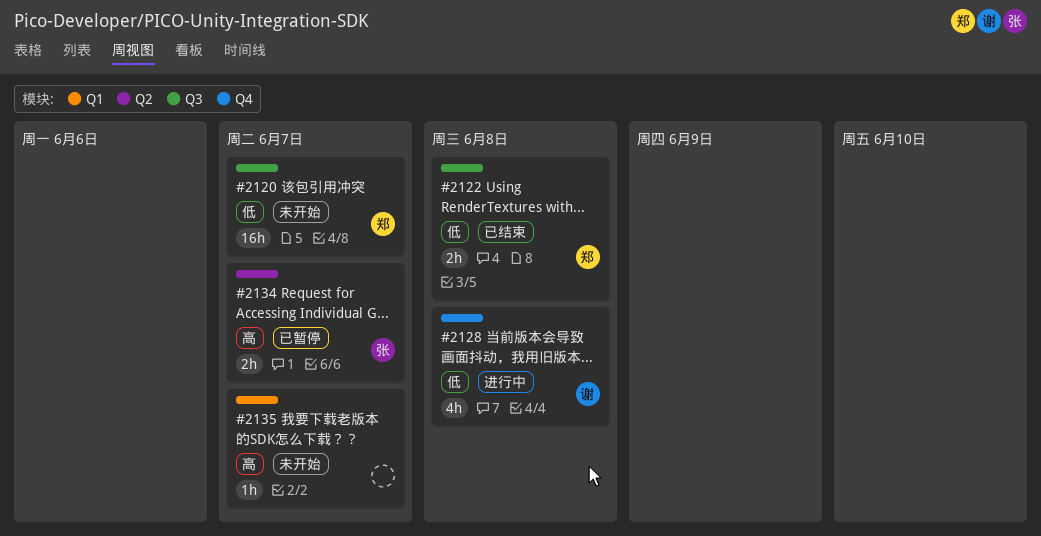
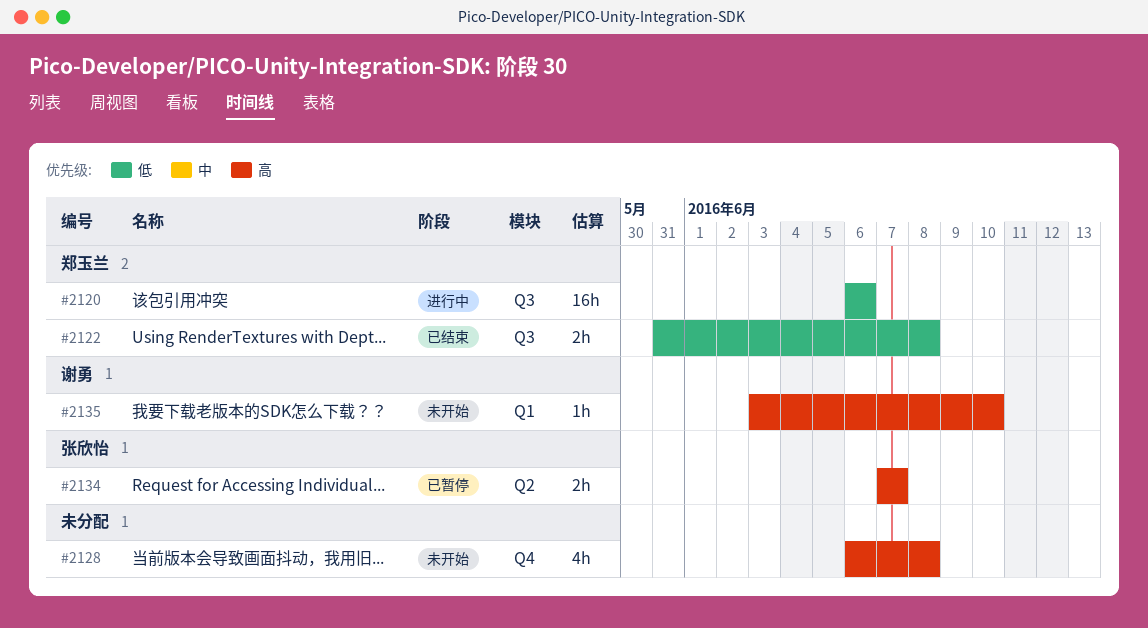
#2120, status: 未开始 -> 进行中
#2120, due: Jun 7 -> Jun 6
#2128, status: 进行中 -> 未开始
#2128, owner: 谢勇 -> none
#2128, priority: 低 -> 高
#2135, owner: none -> 谢勇
#2135, due: Jun 7 -> Jun 10

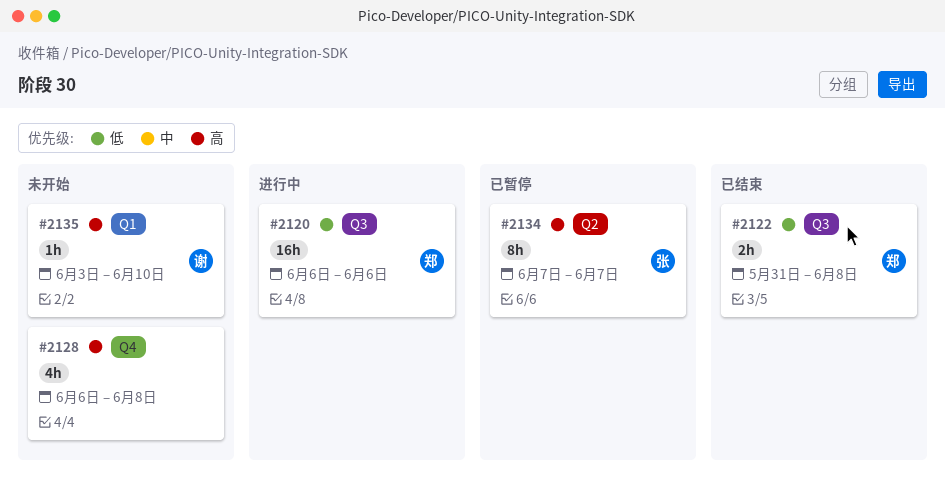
#2134, estimate: 2h -> 8h

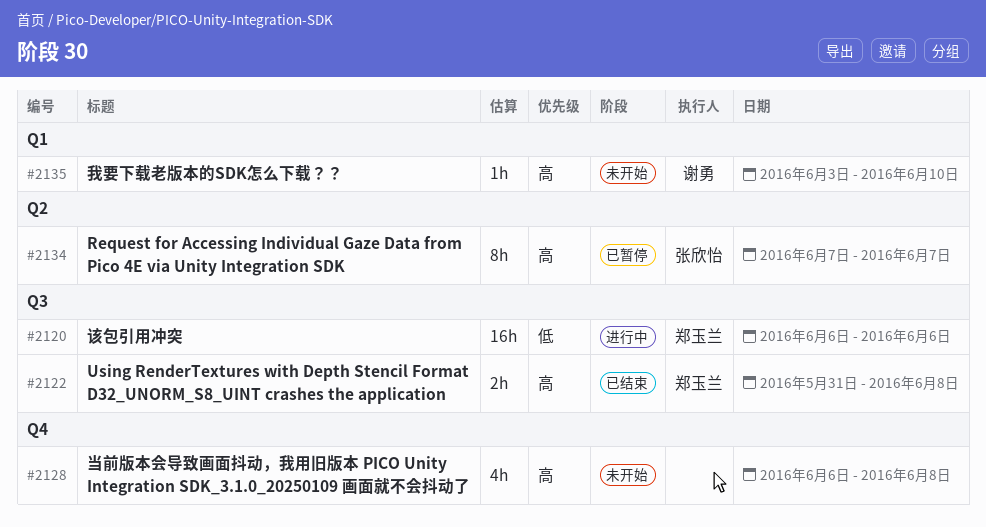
#2122, priority: 低 -> 高

